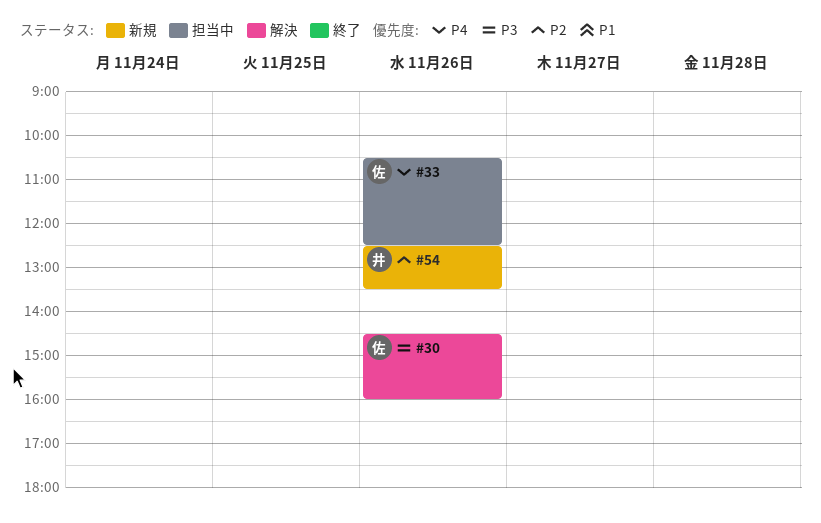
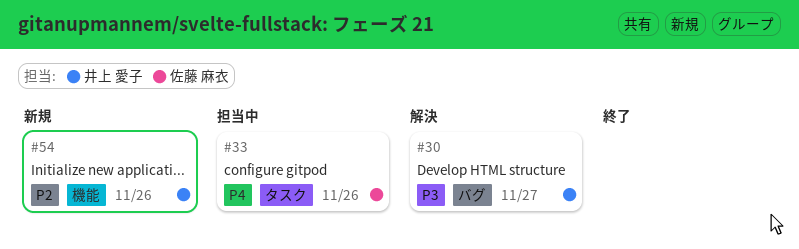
#30, owner: 佐藤 麻衣 -> 井上 愛子
#30, day: Nov 26 -> Nov 27

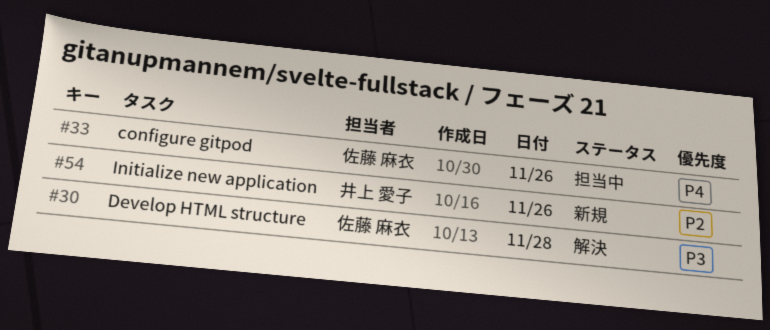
#30, owner: 井上 愛子 -> 佐藤 麻衣
#30, day: Nov 27 -> Nov 28

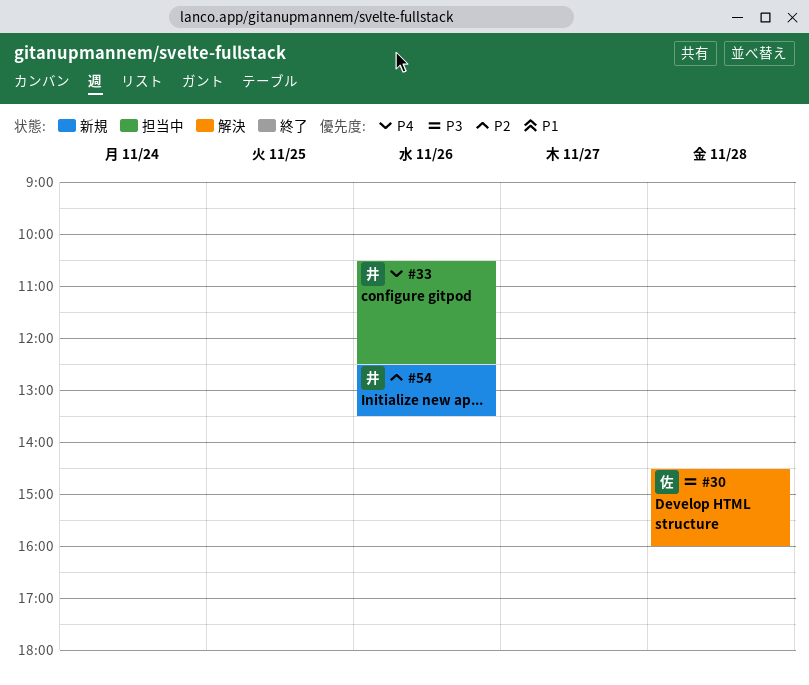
#33, owner: 佐藤 麻衣 -> 井上 愛子

